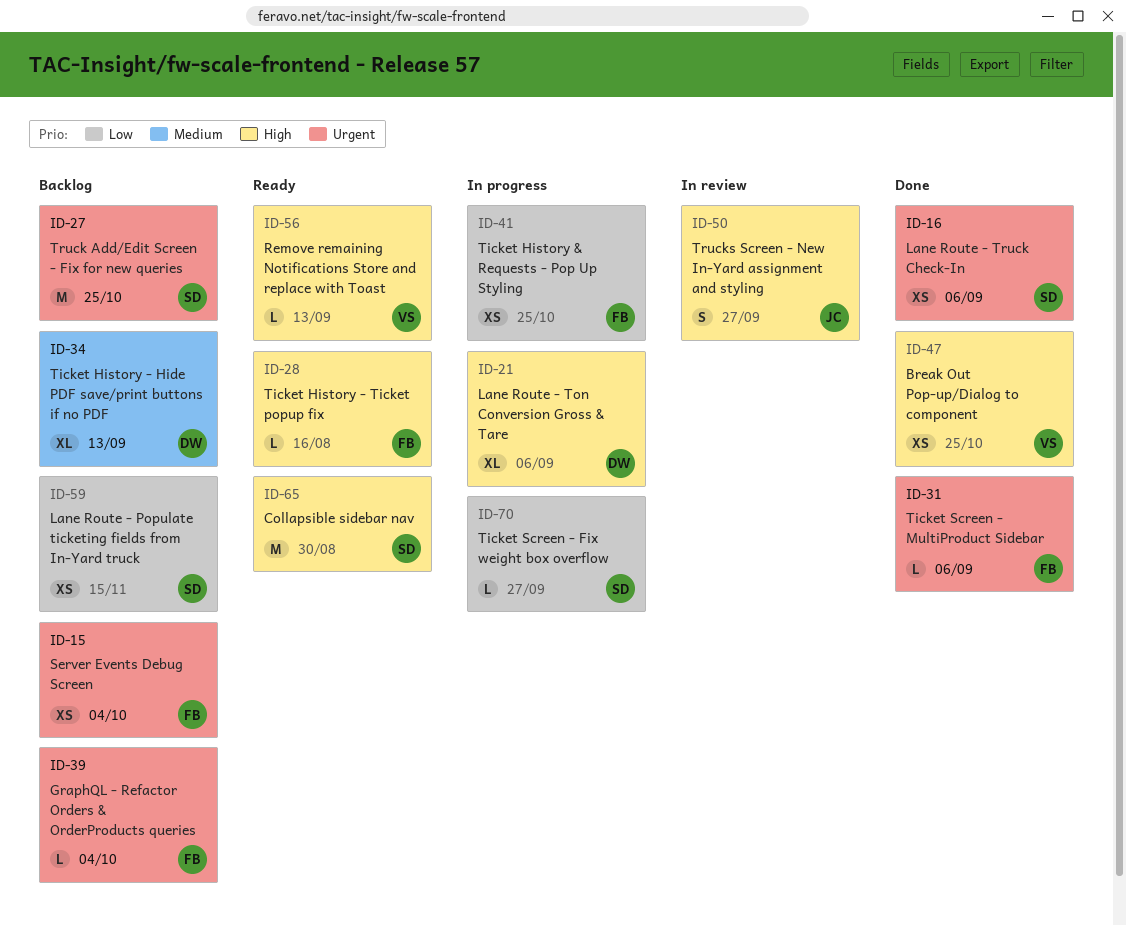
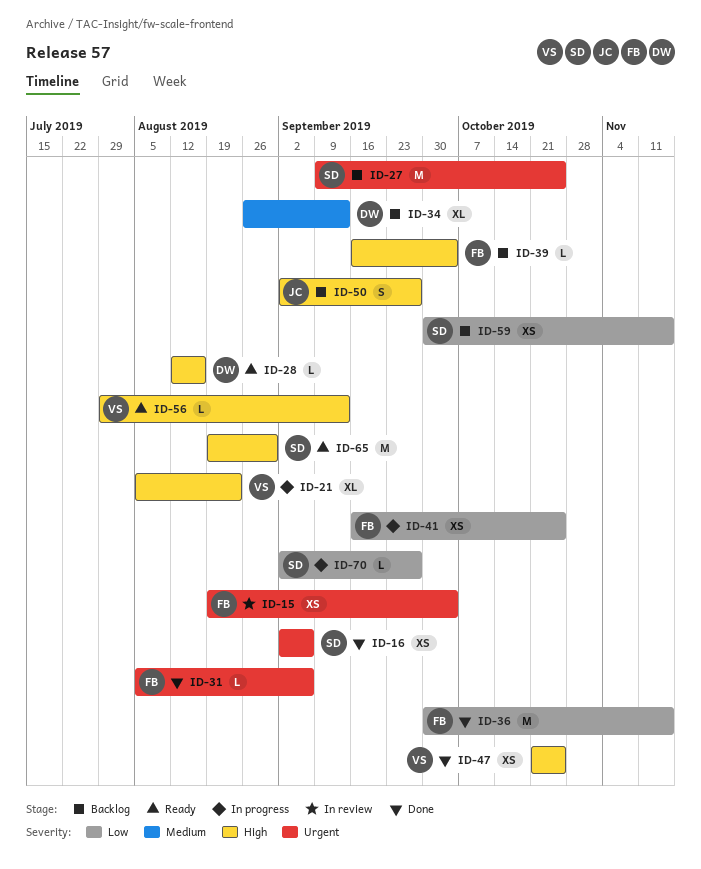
ID-15, status: Backlog -> In review
ID-21, owner: DW -> VS
ID-21, due: Sep 6 -> Aug 23
ID-28, owner: FB -> DW
ID-36: none -> present
ID-39, priority: Urgent -> High
ID-50, status: In review -> Backlog

